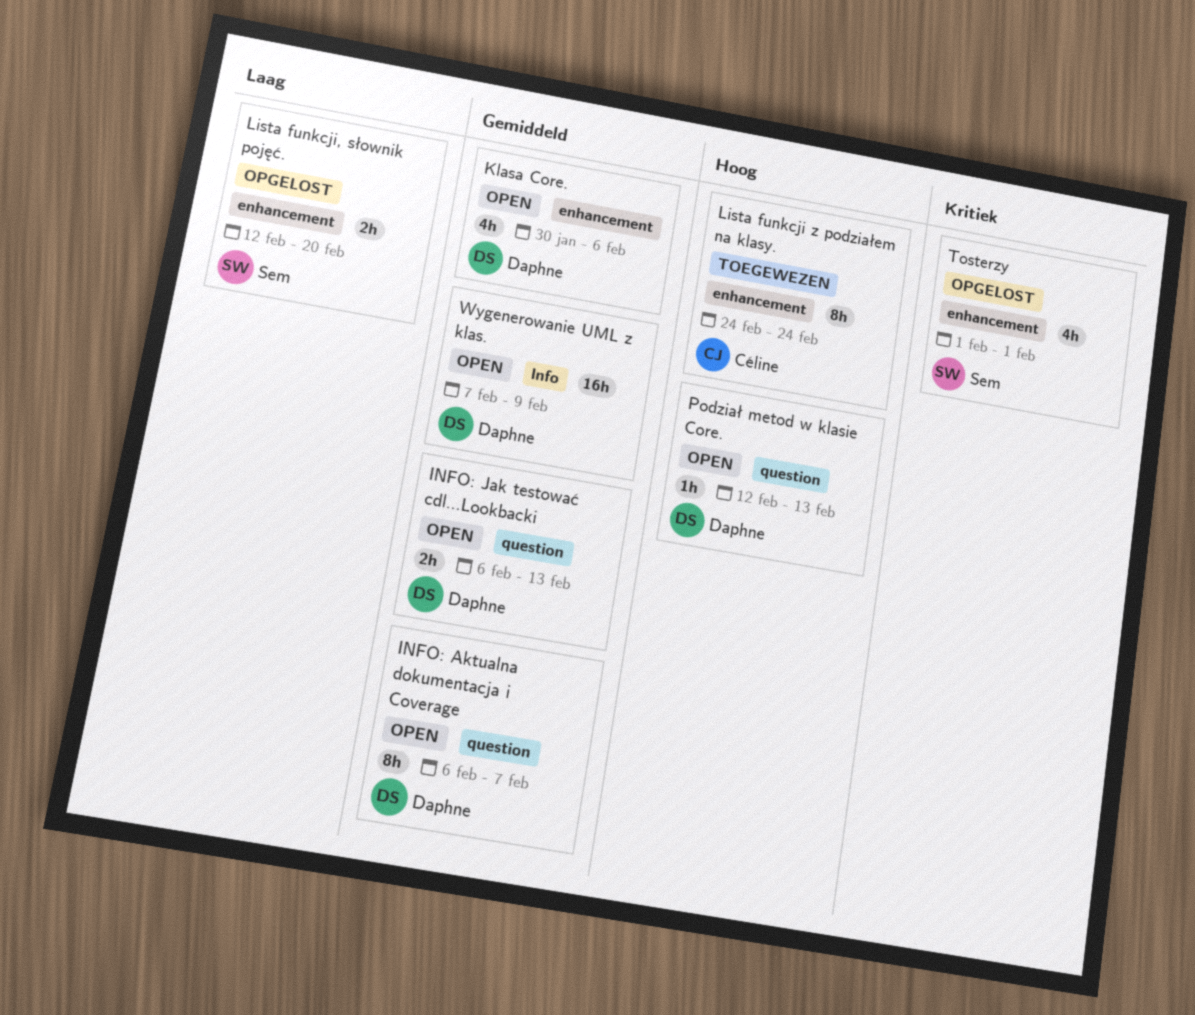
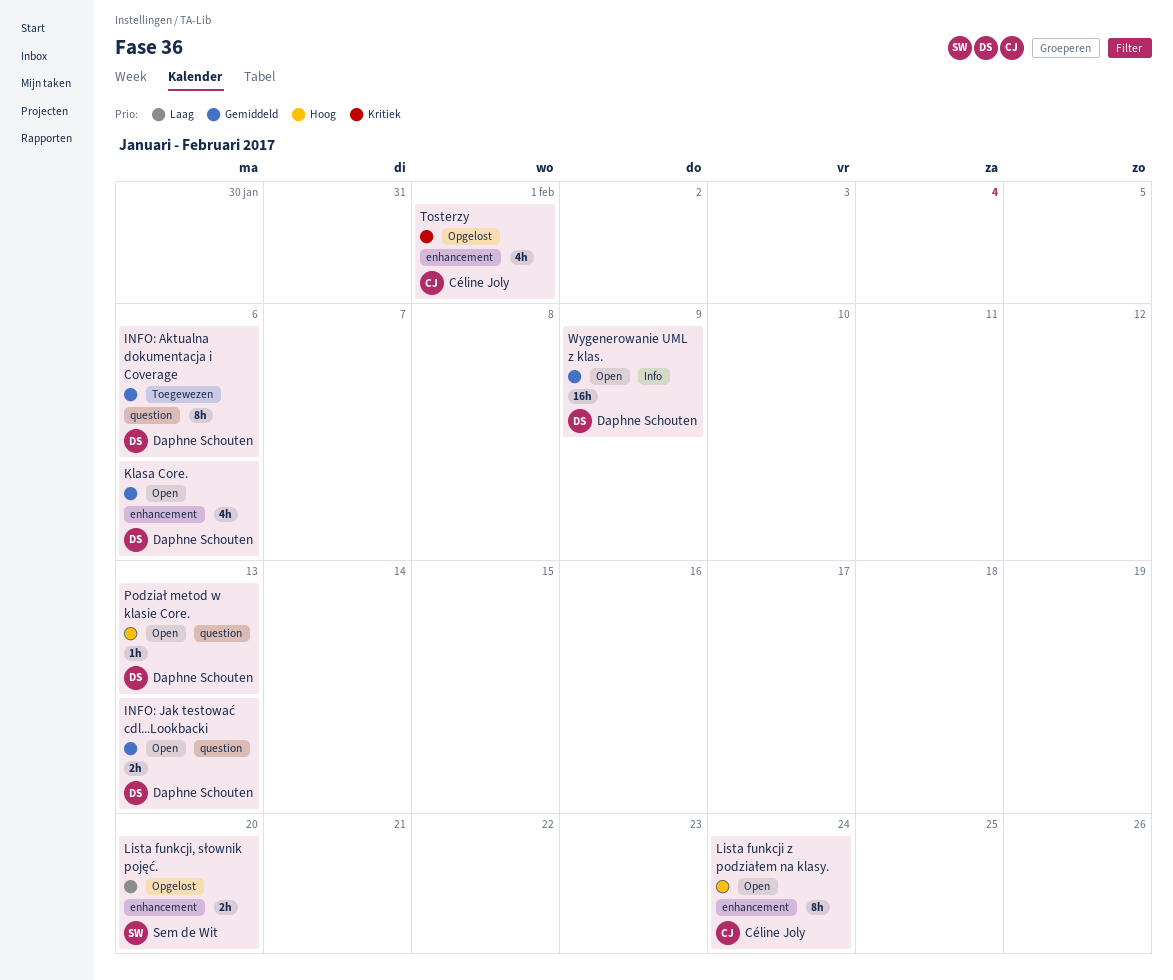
INFO: Aktualna dokumentacja i Coverage, status: Open -> Toegewezen
INFO: Aktualna dokumentacja i Coverage, due: Feb 7 -> Feb 6
Lista funkcji z podziałem na klasy., status: Toegewezen -> Open
Tosterzy, owner: Sem de Wit -> Céline Joly

